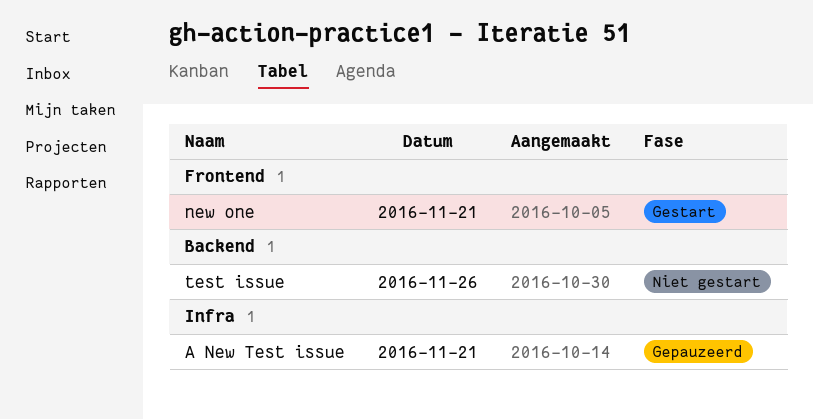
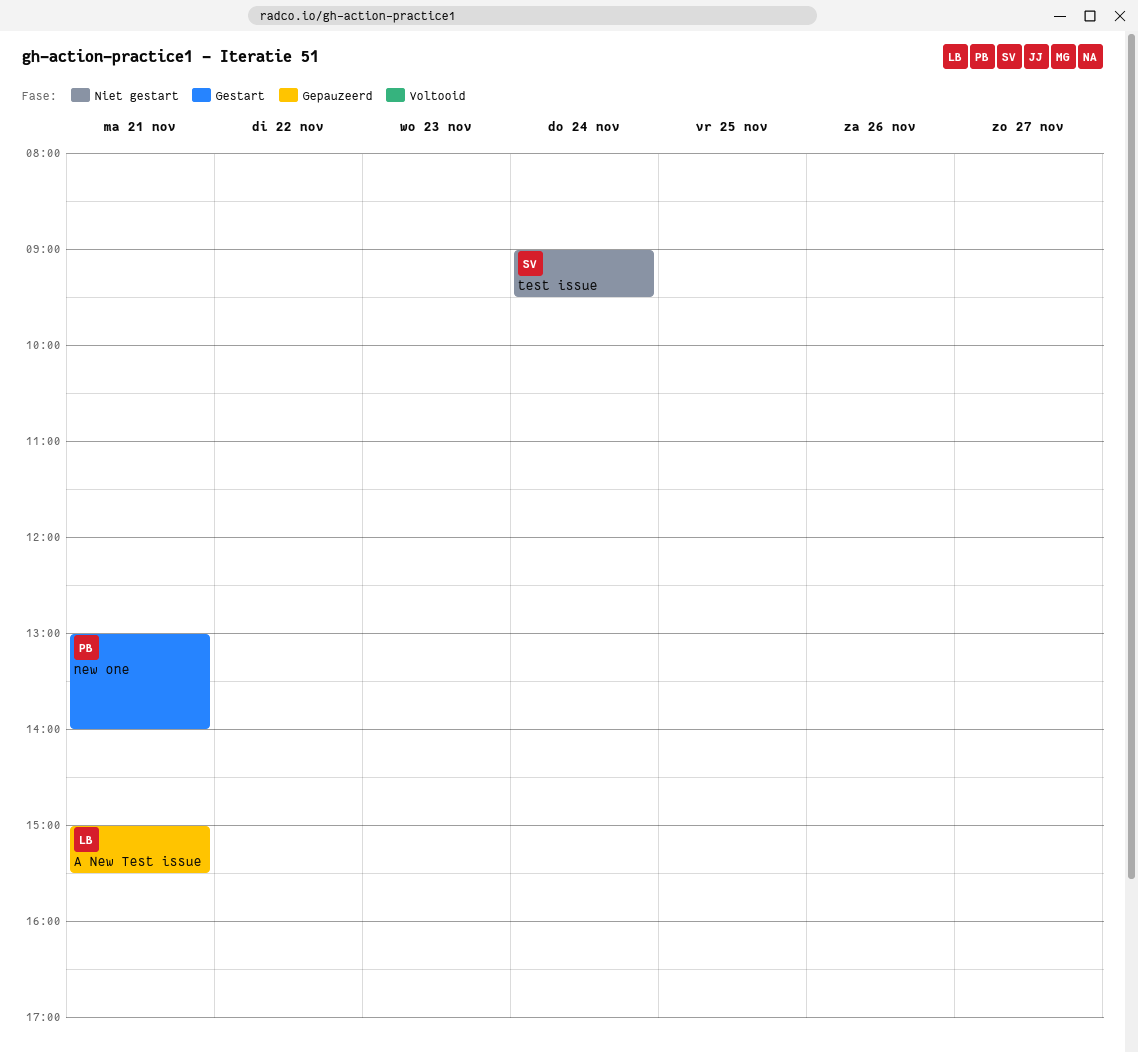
test issue, day: Nov 26 -> Nov 24

